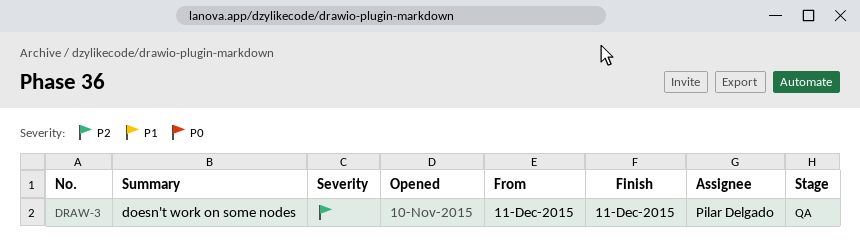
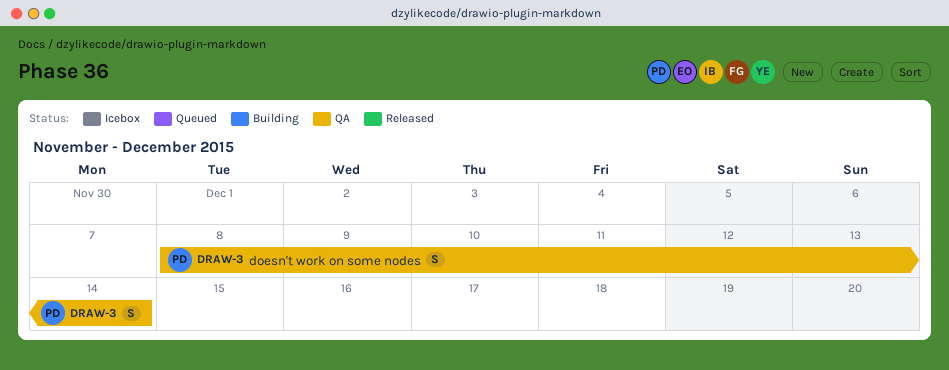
DRAW-3, start: Dec 11 -> Dec 8
DRAW-3, due: Dec 11 -> Dec 14

